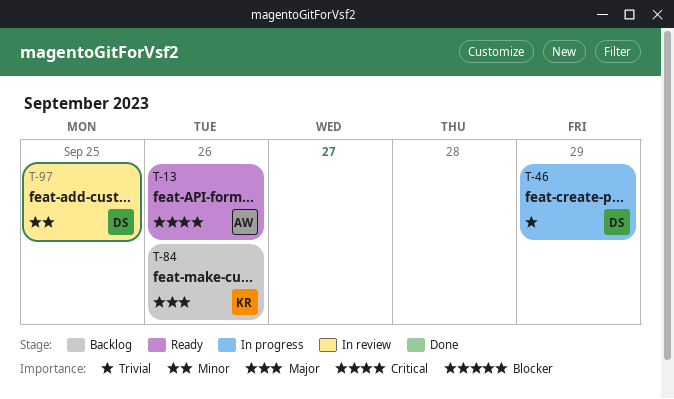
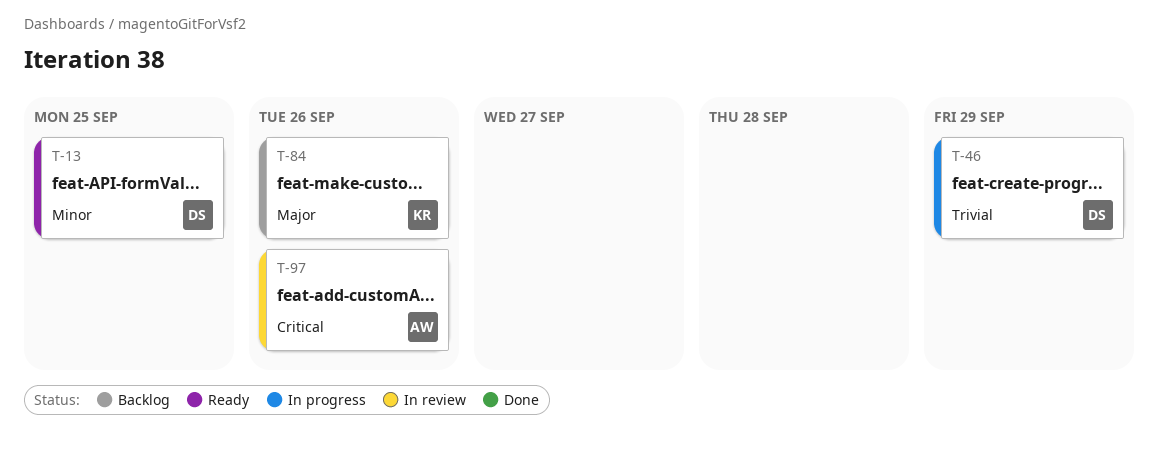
T-13, owner: AW -> DS
T-13, priority: Critical -> Minor
T-13, due: Sep 26 -> Sep 25
T-97, owner: DS -> AW
T-97, priority: Minor -> Critical
T-97, due: Sep 25 -> Sep 26

